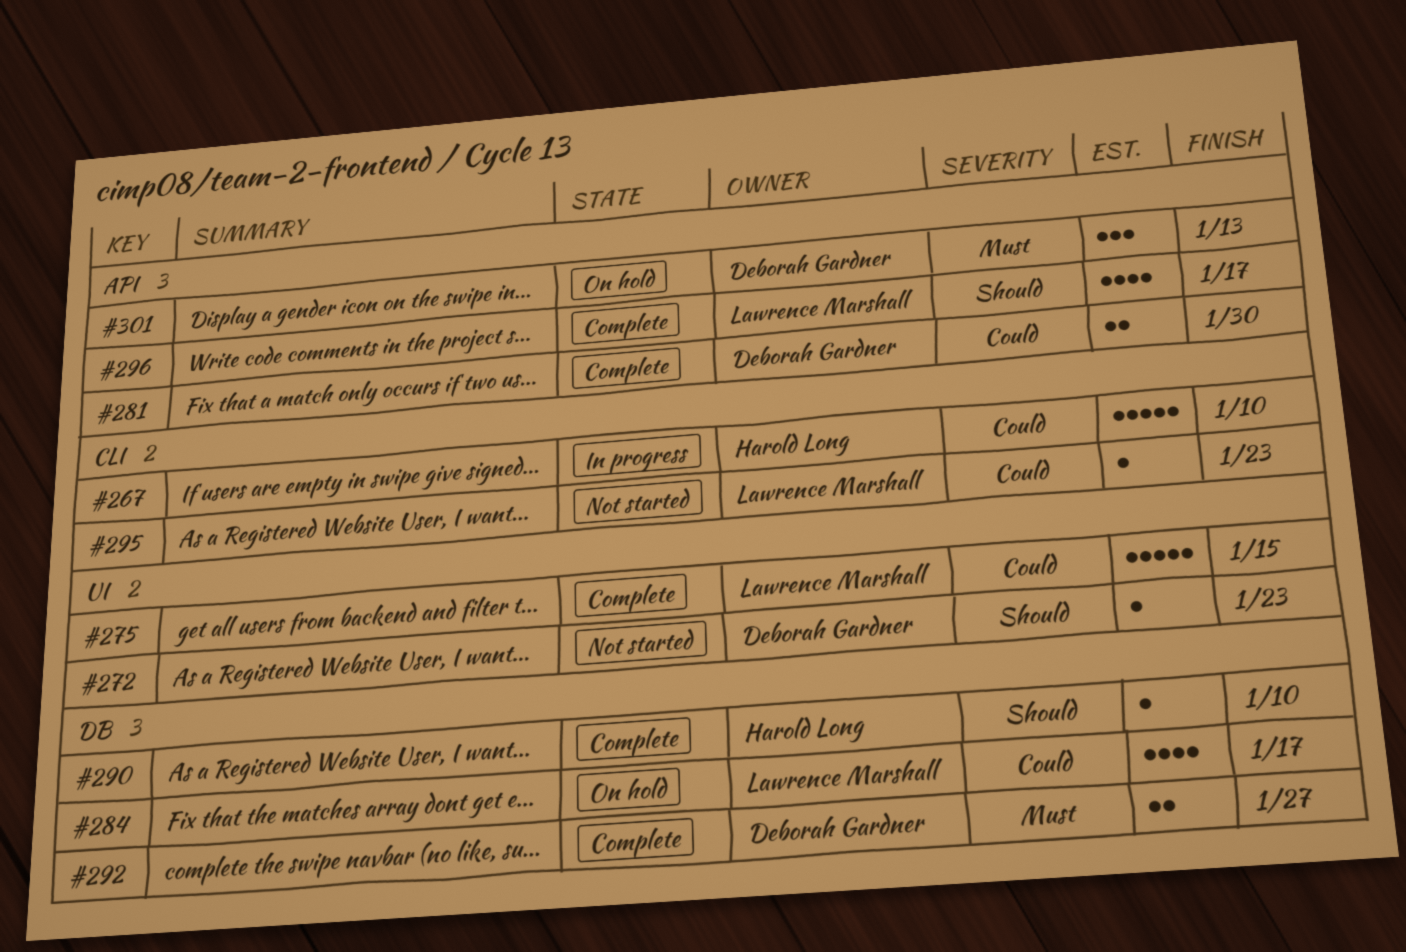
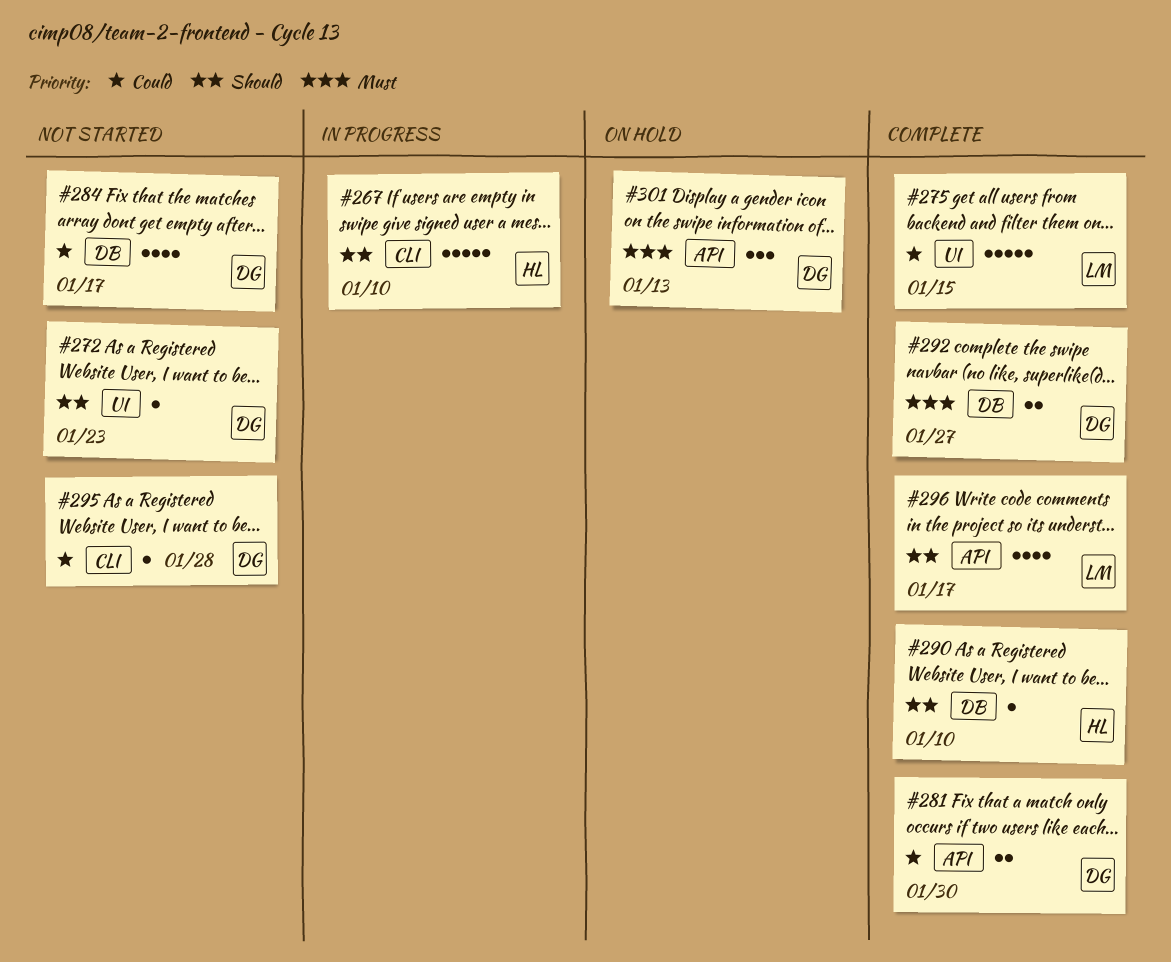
#267, priority: Could -> Should
#284, status: On hold -> Not started
#284, owner: Lawrence Marshall -> Deborah Gardner
#295, owner: Lawrence Marshall -> Deborah Gardner
#295, due: Jan 23 -> Jan 28

